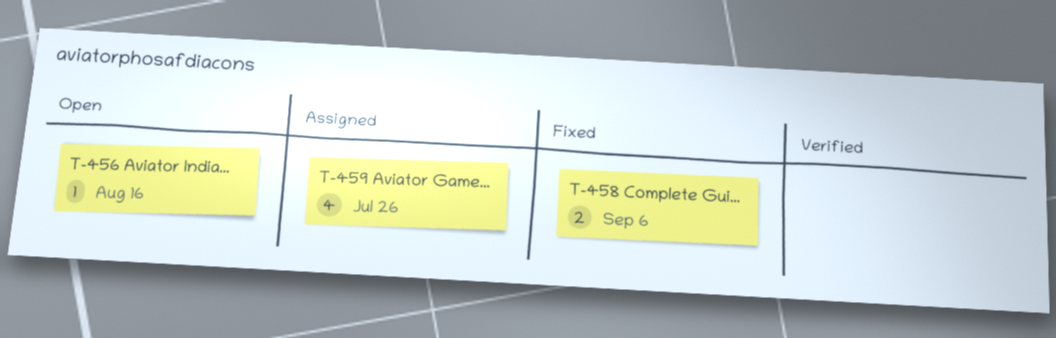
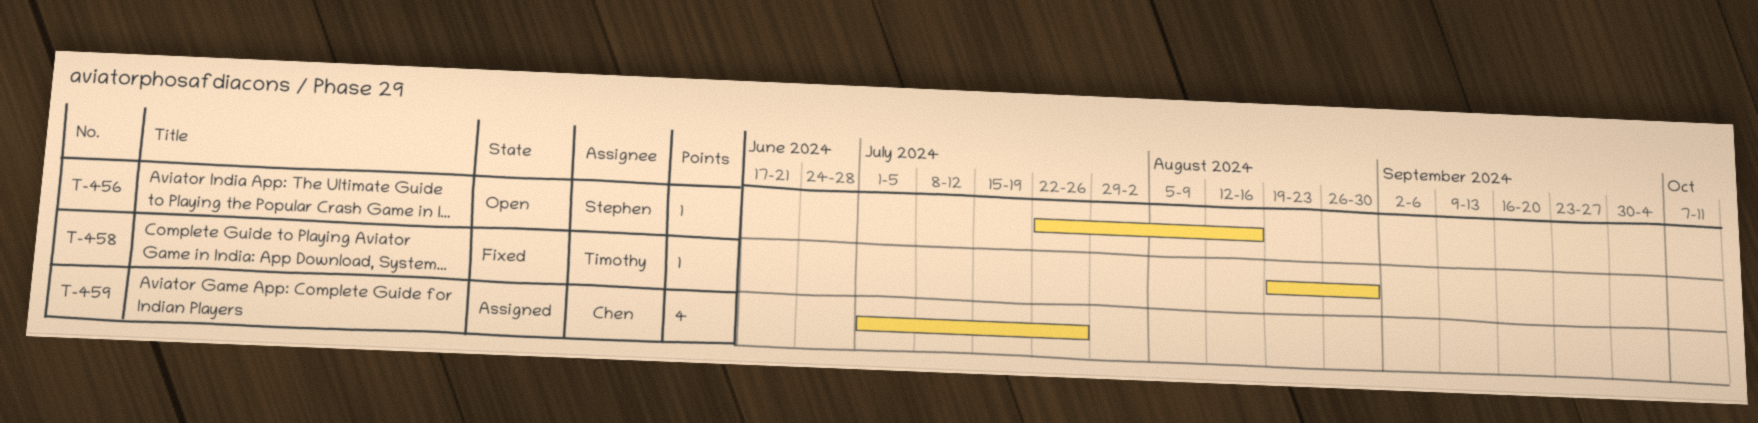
T-458, estimate: 2 -> 1
T-458, due: Sep 6 -> Aug 30

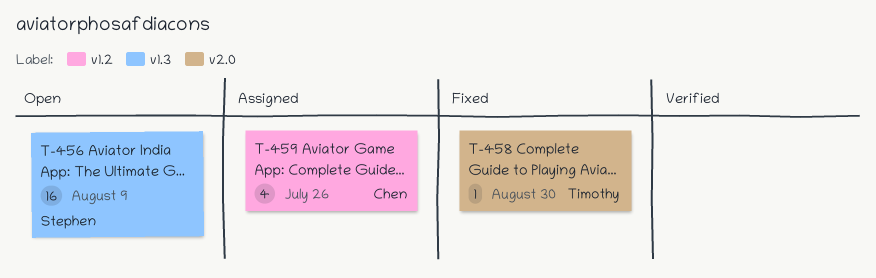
T-456, estimate: 1 -> 16
T-456, due: Aug 16 -> Aug 9

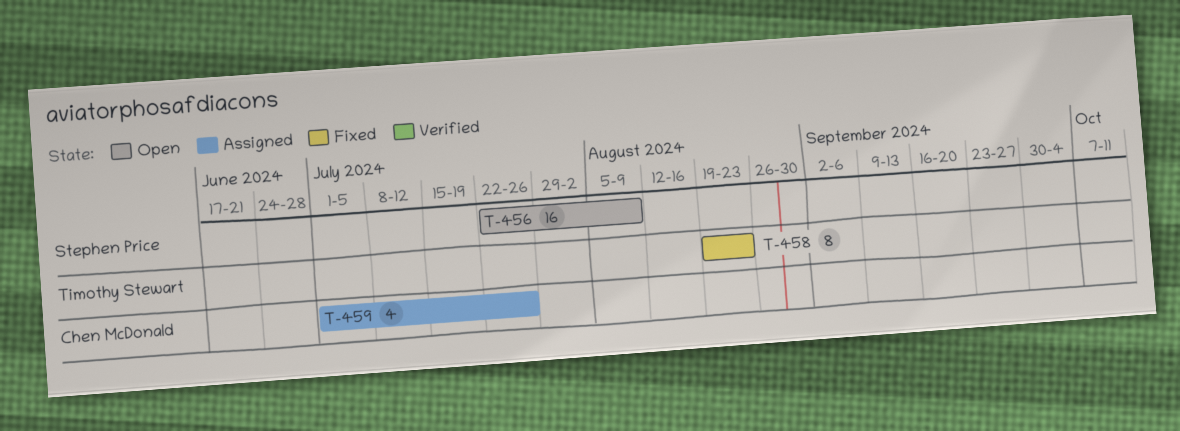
T-458, estimate: 1 -> 8
T-458, due: Aug 30 -> Aug 23

